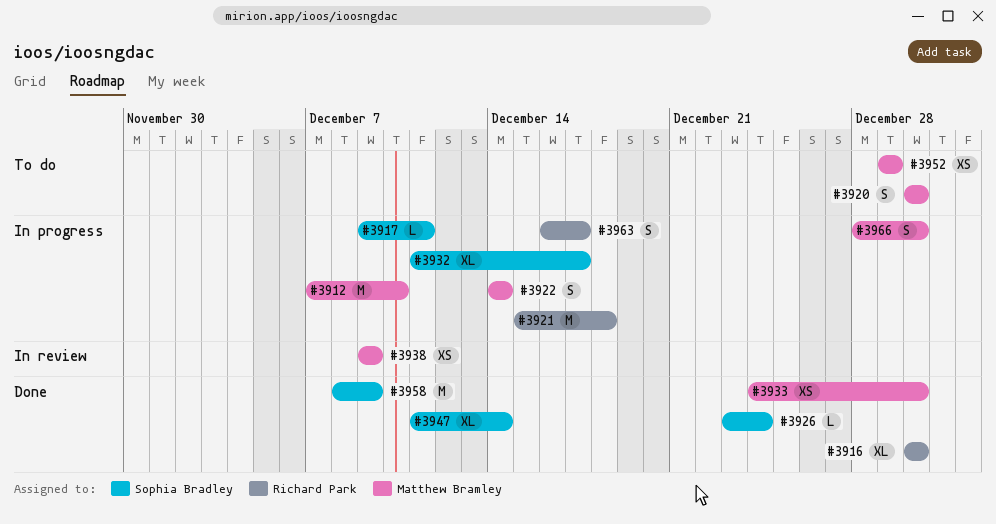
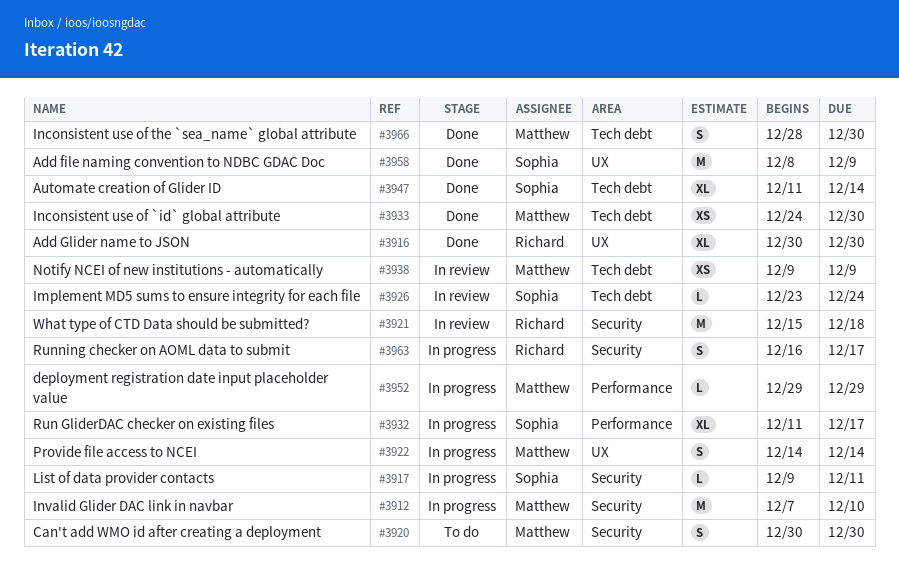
#3921, status: In progress -> In review
#3926, status: Done -> In review
#3952, status: To do -> In progress
#3952, estimate: XS -> L
#3966, status: In progress -> Done

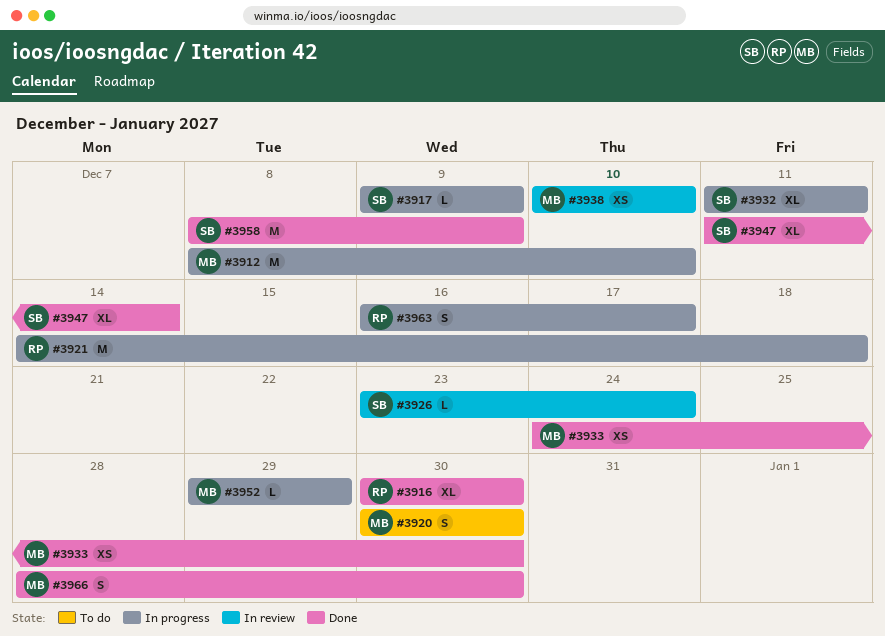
#3912, start: Dec 7 -> Dec 8
#3917, due: Dec 11 -> Dec 9
#3921, status: In review -> In progress
#3921, start: Dec 15 -> Dec 14
#3922: present -> none
#3932, due: Dec 17 -> Dec 11
#3938, start: Dec 9 -> Dec 10
#3938, due: Dec 9 -> Dec 10

